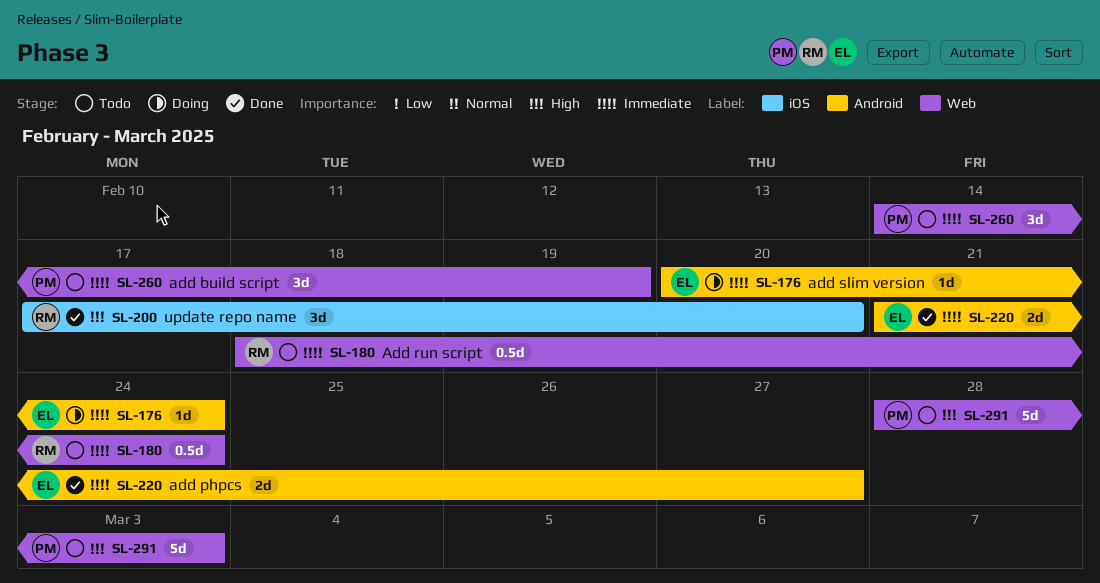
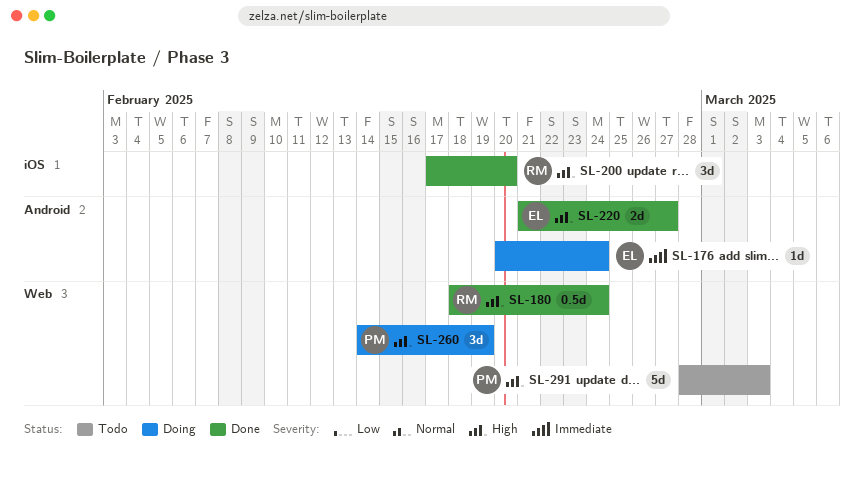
SL-180, status: Todo -> Done
SL-180, priority: Immediate -> High
SL-220, priority: Immediate -> High
SL-260, status: Todo -> Doing
SL-260, priority: Immediate -> High

